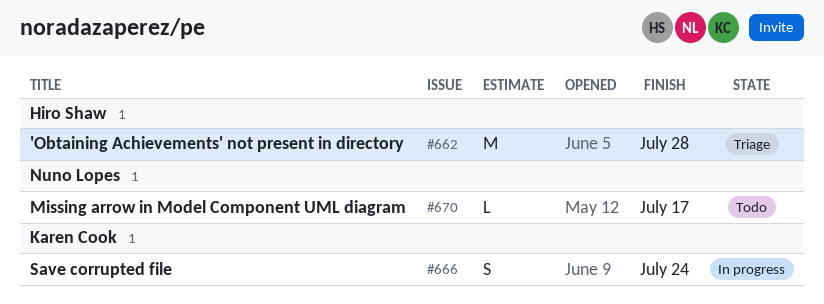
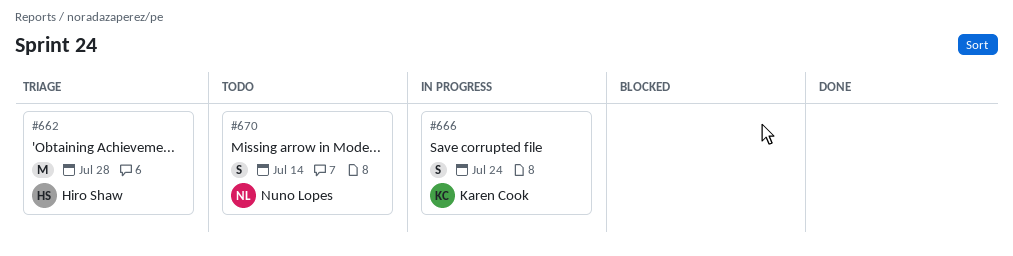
#670, estimate: L -> S
#670, due: Jul 17 -> Jul 14

